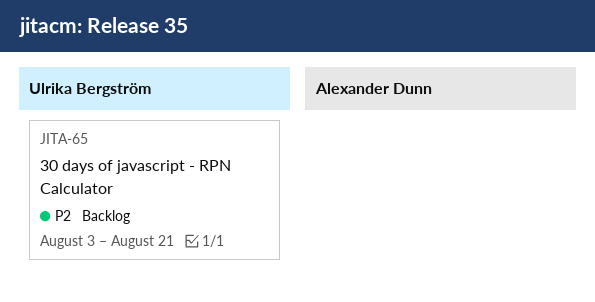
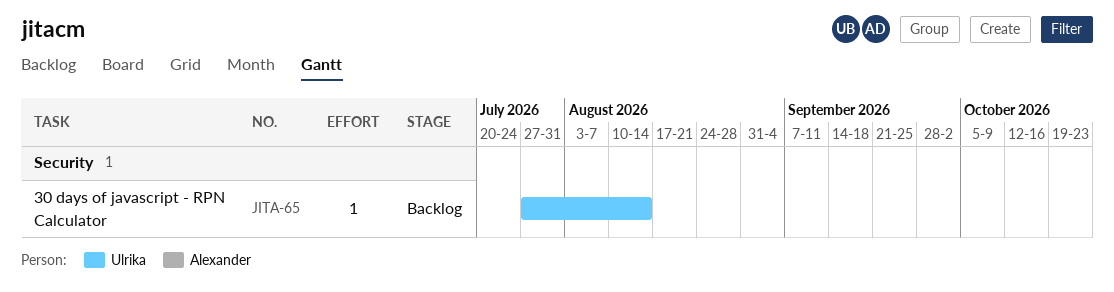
JITA-65, start: Aug 3 -> Jul 27
JITA-65, due: Aug 21 -> Aug 14

